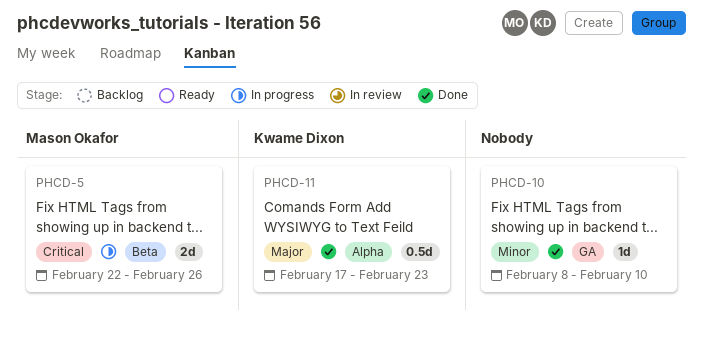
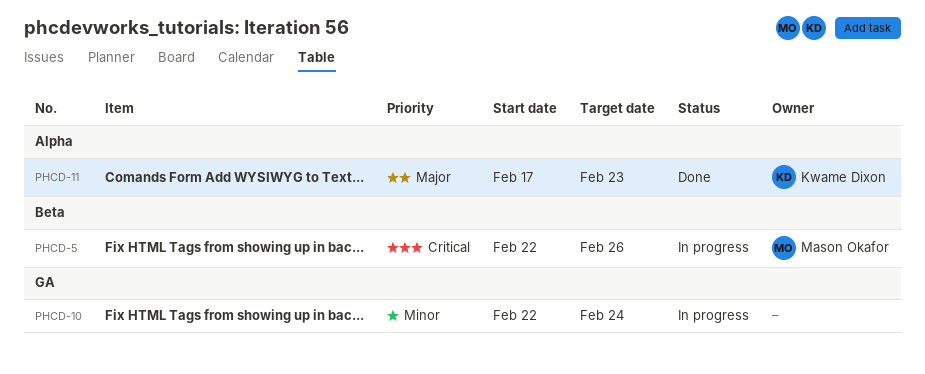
PHCD-10, status: Done -> In progress
PHCD-10, start: Feb 8 -> Feb 22
PHCD-10, due: Feb 10 -> Feb 24

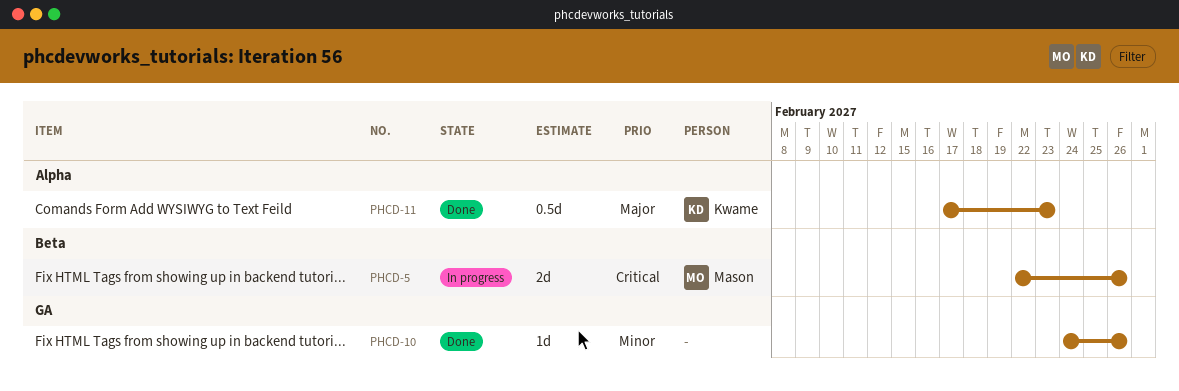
PHCD-10, status: In progress -> Done
PHCD-10, start: Feb 22 -> Feb 24
PHCD-10, due: Feb 24 -> Feb 26

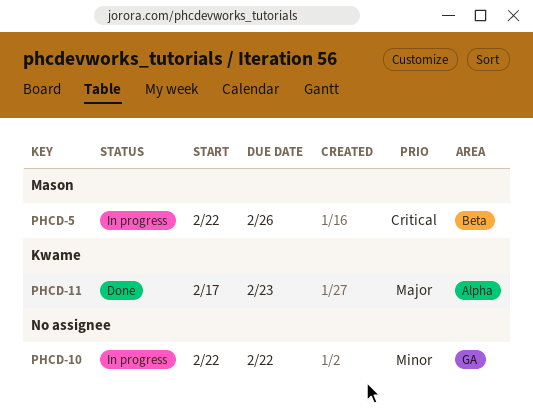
PHCD-10, status: Done -> In progress
PHCD-10, start: Feb 24 -> Feb 22
PHCD-10, due: Feb 26 -> Feb 22

